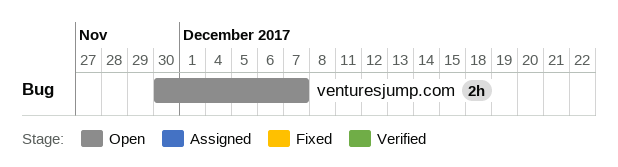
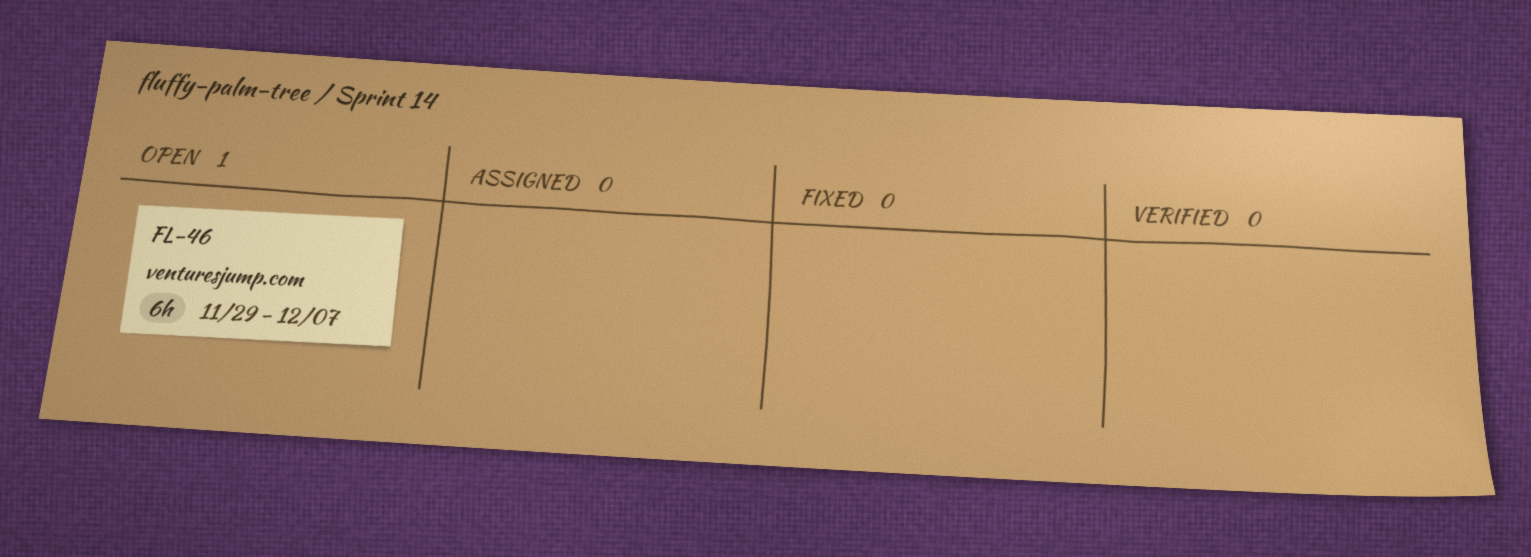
venturesjump.com, estimate: 2h -> 6h
venturesjump.com, start: Nov 30 -> Nov 29

